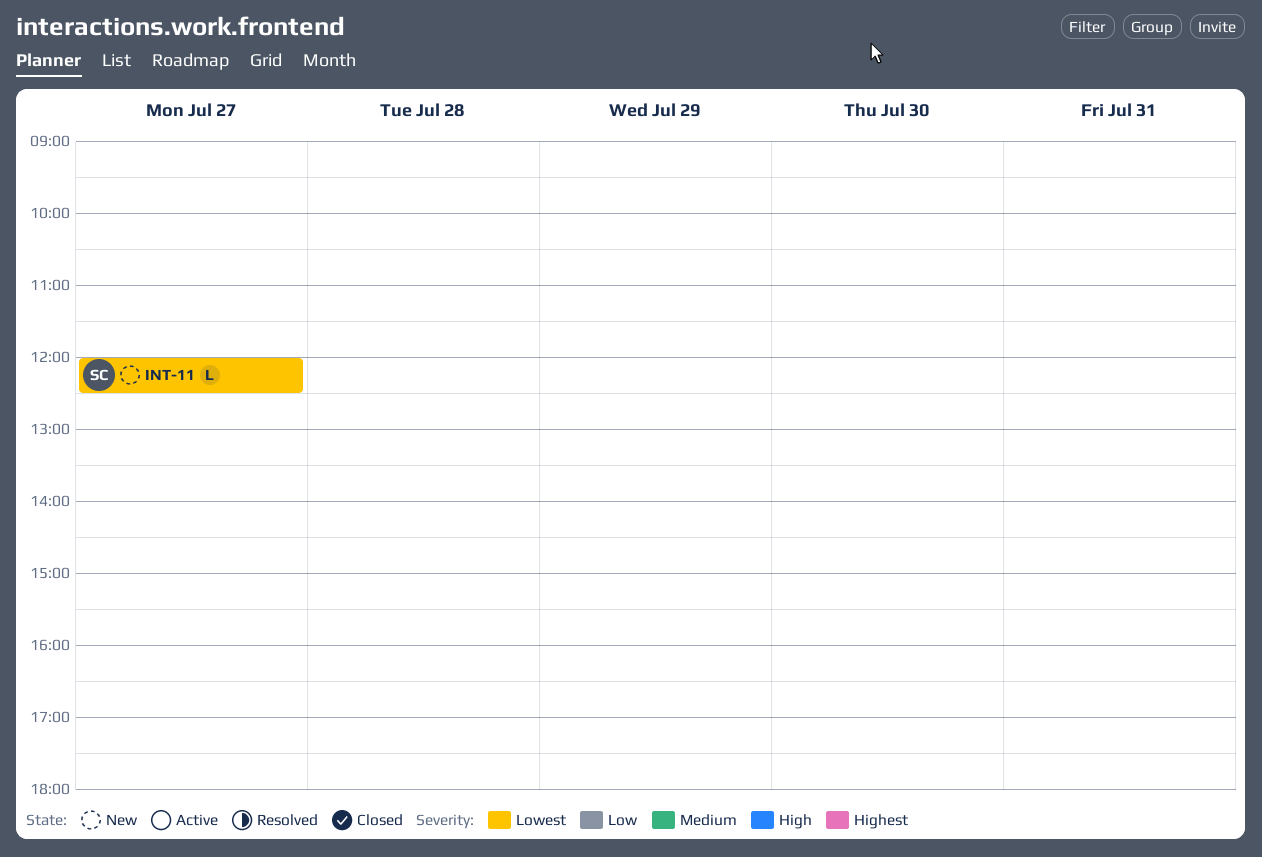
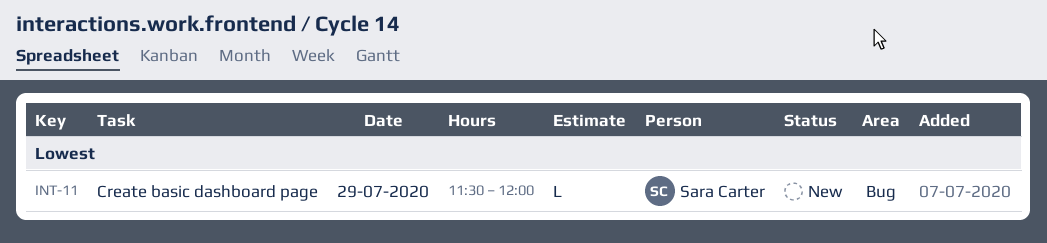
INT-11, day: Jul 27 -> Jul 29
INT-11, begins: 12:00 -> 11:30
INT-11, ends: 12:30 -> 12:00

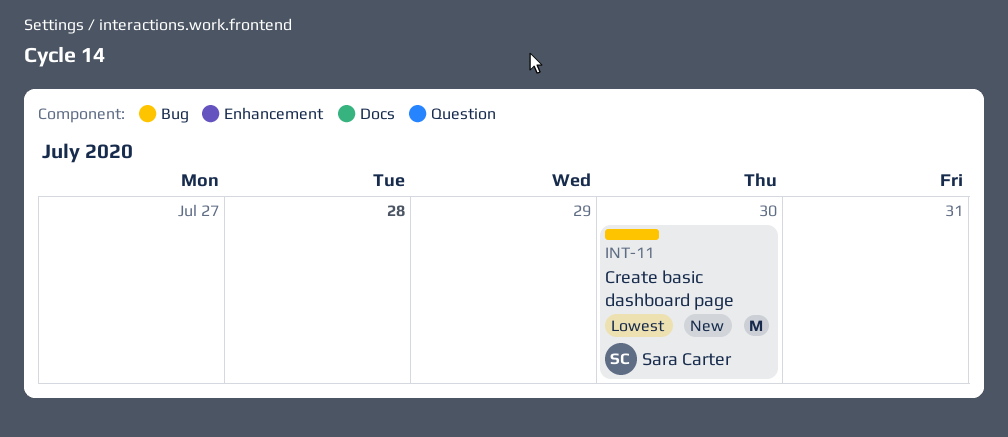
INT-11, estimate: L -> M
INT-11, day: Jul 29 -> Jul 30

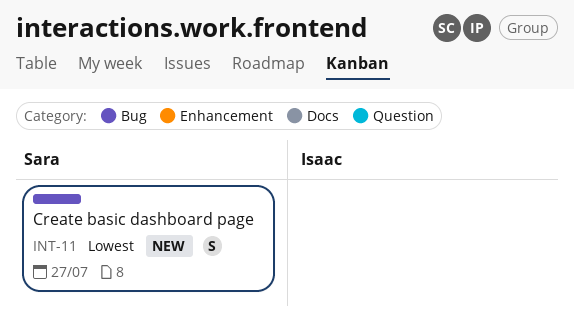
INT-11, estimate: M -> S
INT-11, day: Jul 30 -> Jul 27

